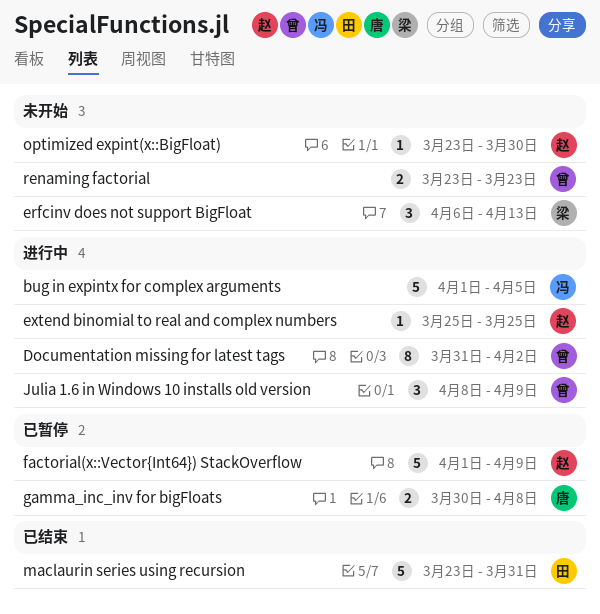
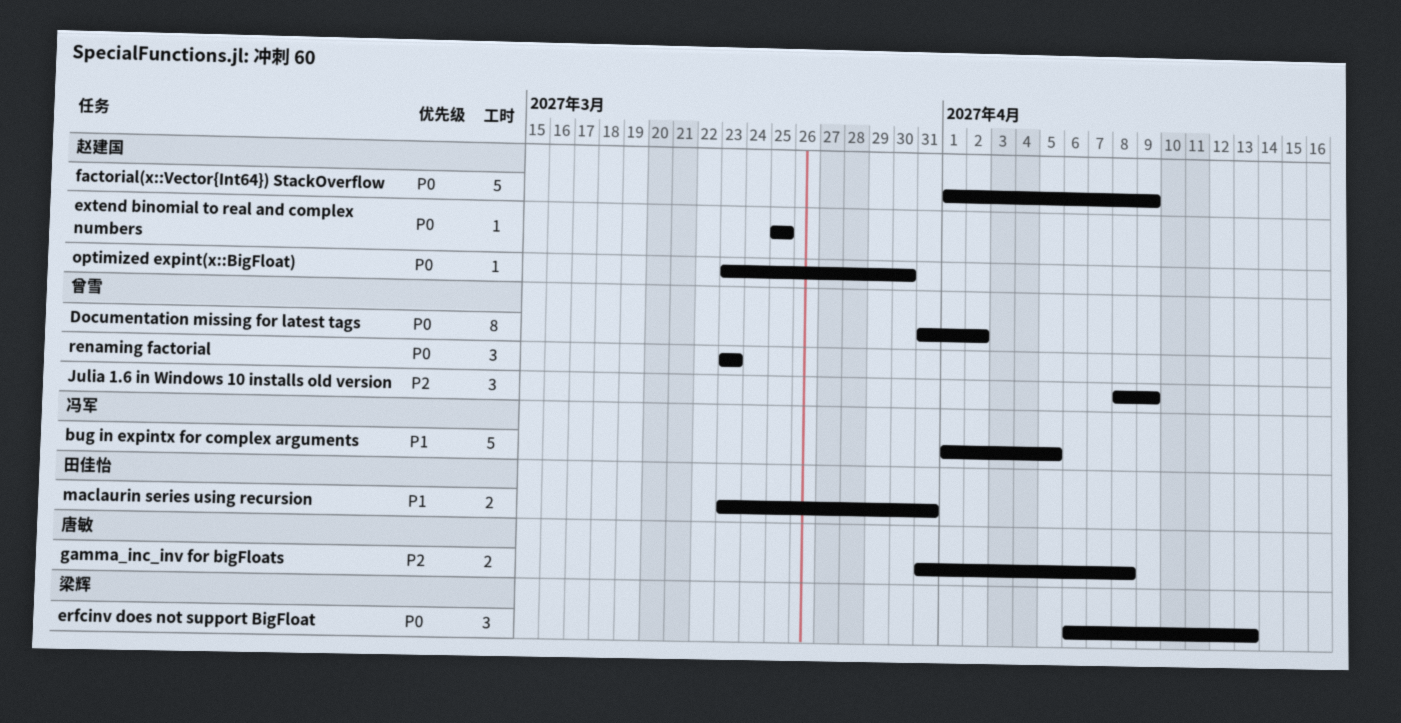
gamma_inc_inv for bigFloats, start: Mar 30 -> Mar 31
maclaurin series using recursion, estimate: 5 -> 2
renaming factorial, estimate: 2 -> 3

